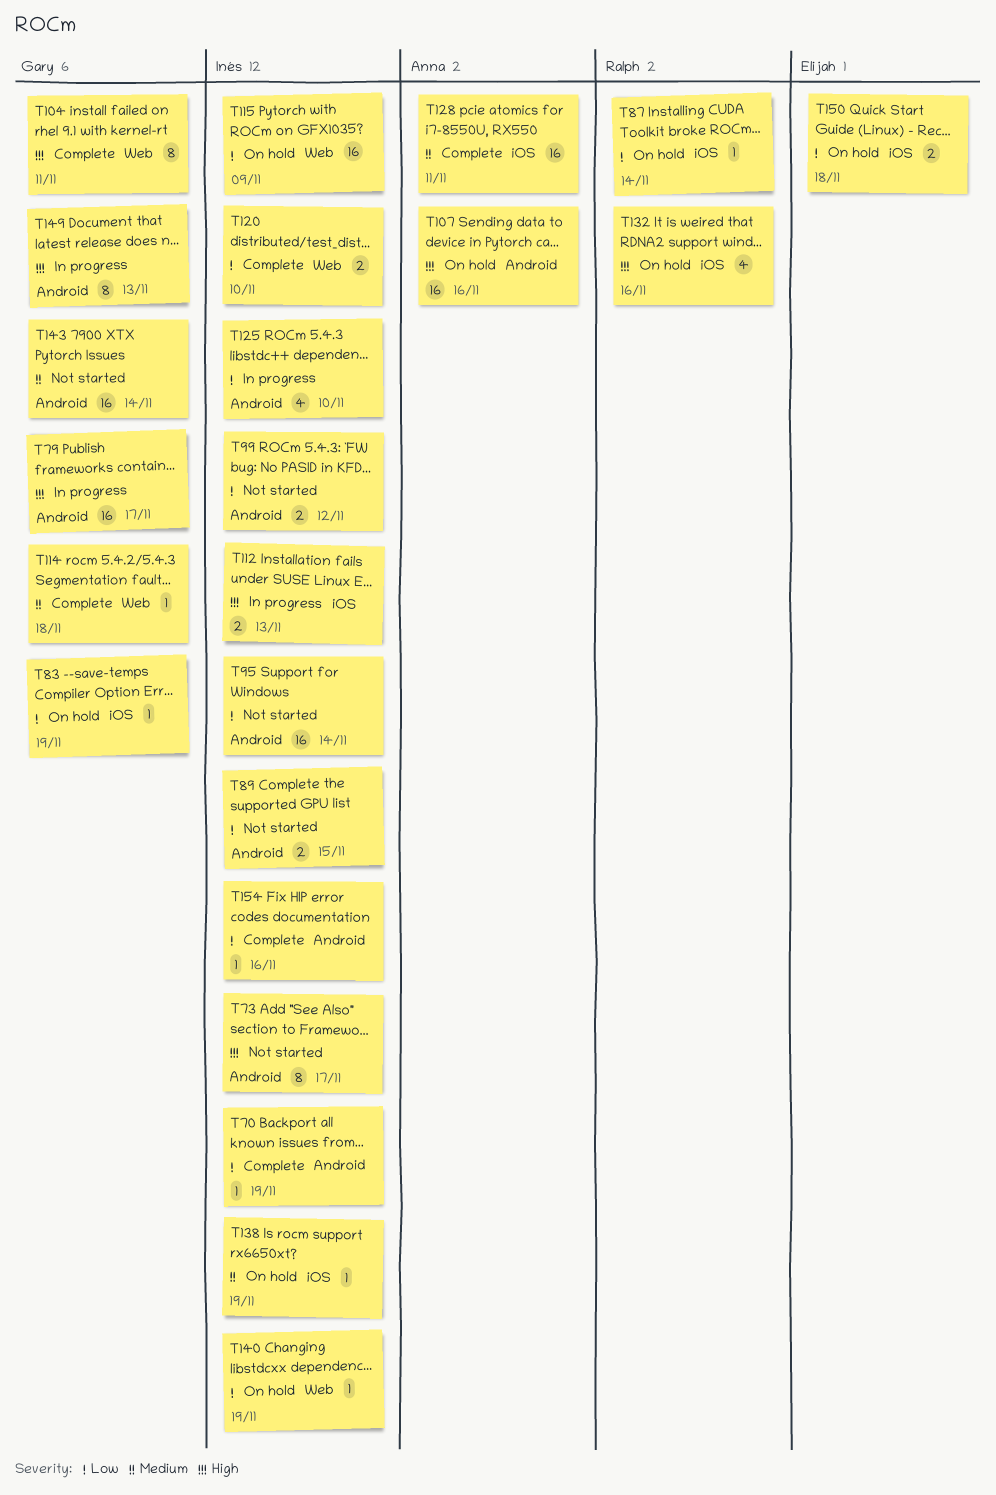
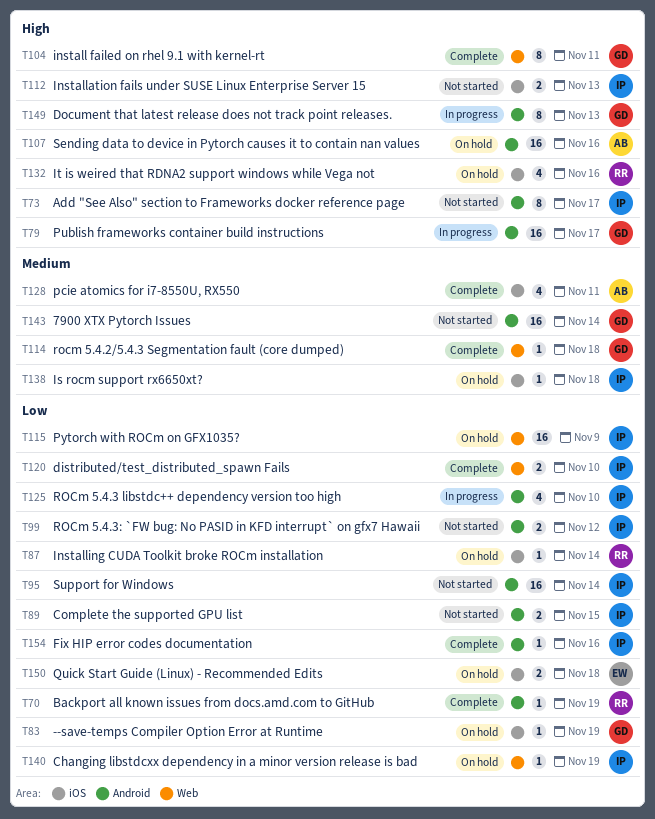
T70, owner: Inés -> Ralph
T112, status: In progress -> Not started
T128, estimate: 16 -> 4
T138, due: Nov 19 -> Nov 18

